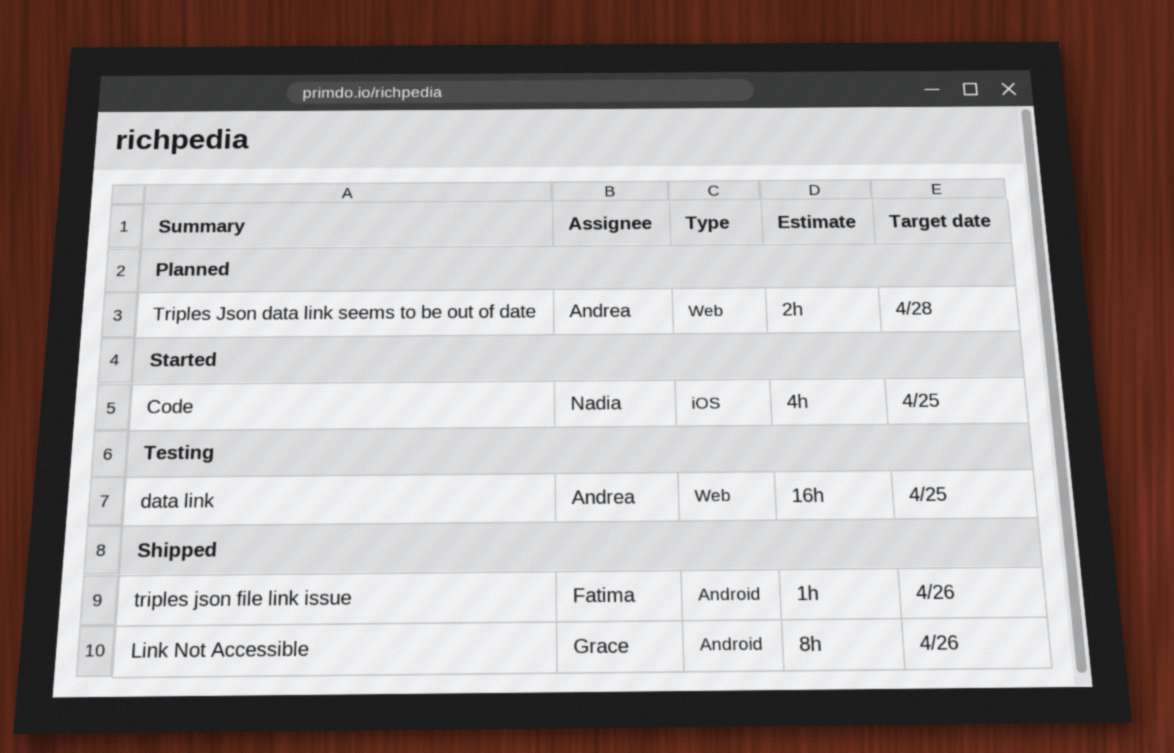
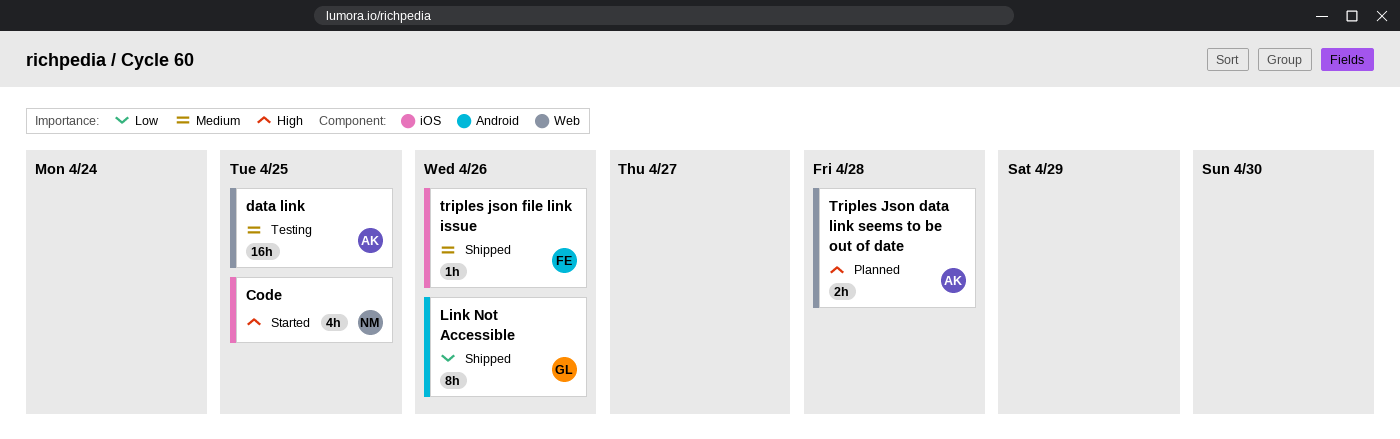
triples json file link issue, label: Android -> iOS

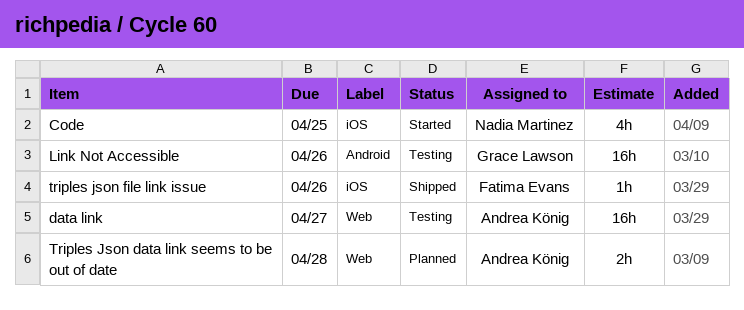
data link, due: Apr 25 -> Apr 27
Link Not Accessible, status: Shipped -> Testing
Link Not Accessible, estimate: 8h -> 16h

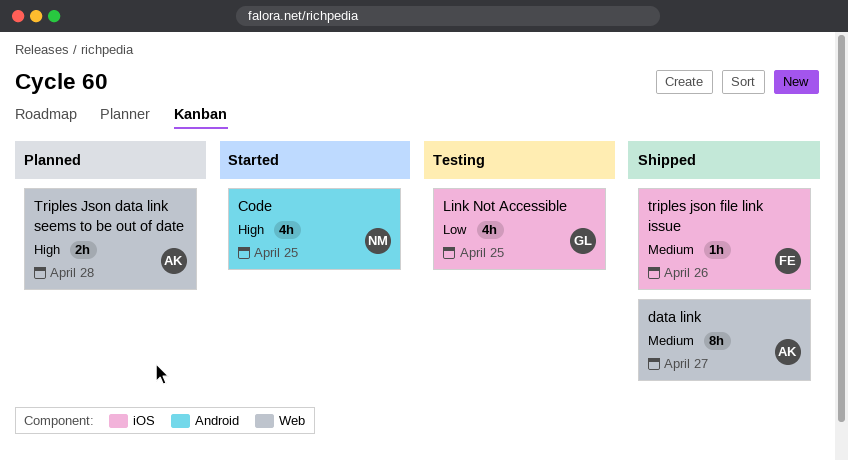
Code, label: iOS -> Android
data link, status: Testing -> Shipped
data link, estimate: 16h -> 8h
Link Not Accessible, label: Android -> iOS
Link Not Accessible, estimate: 16h -> 4h
Link Not Accessible, due: Apr 26 -> Apr 25

